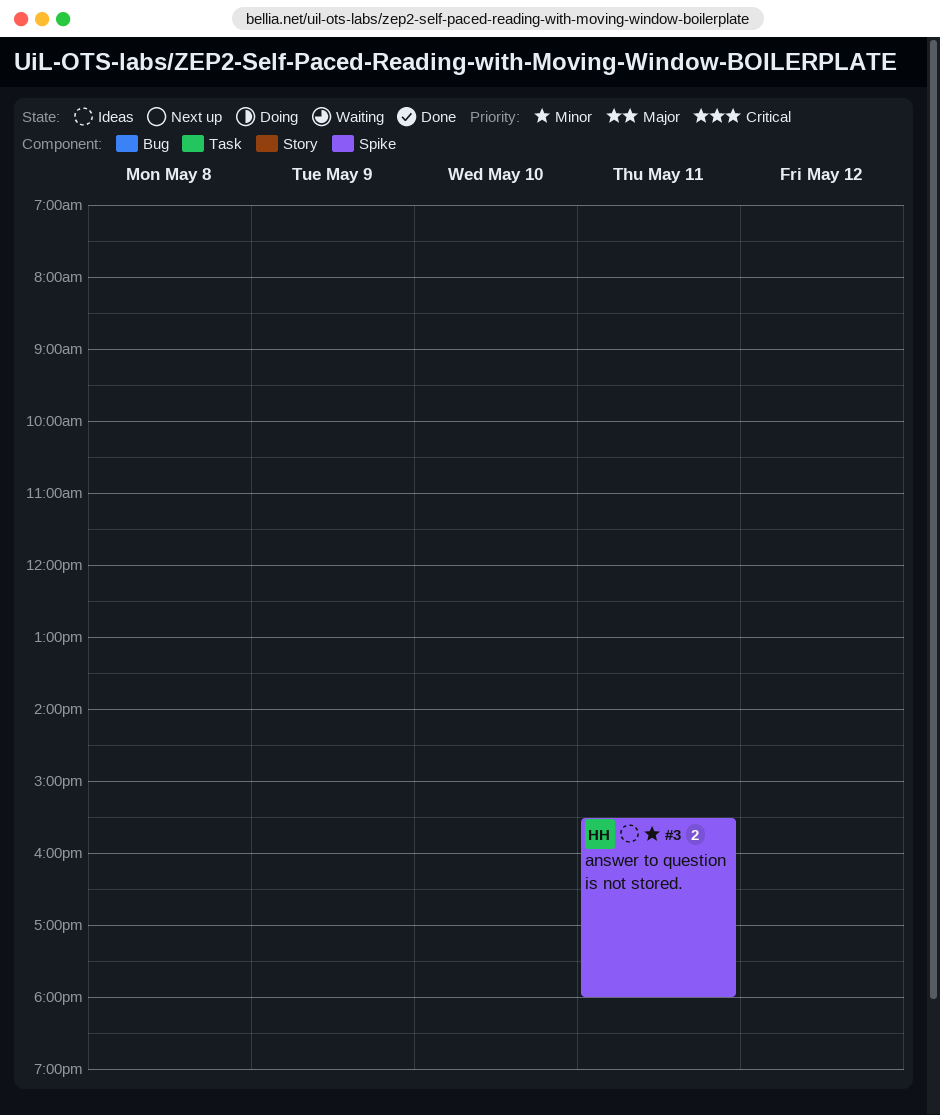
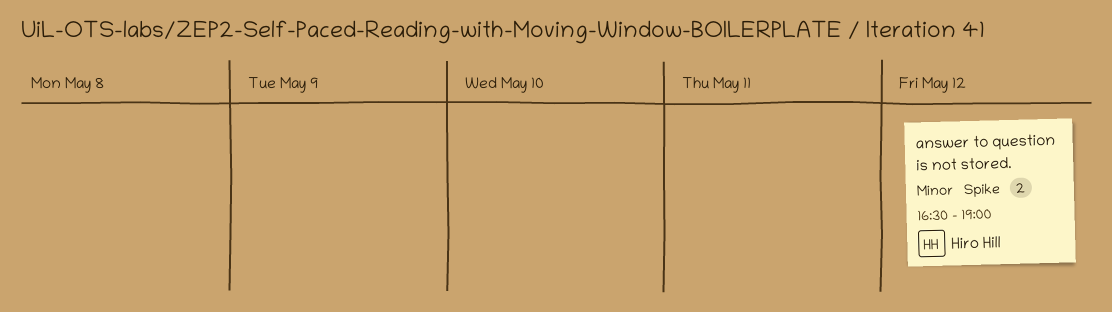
answer to question is not stored., day: May 11 -> May 12
answer to question is not stored., begins: 15:30 -> 16:30
answer to question is not stored., ends: 18:00 -> 19:00

